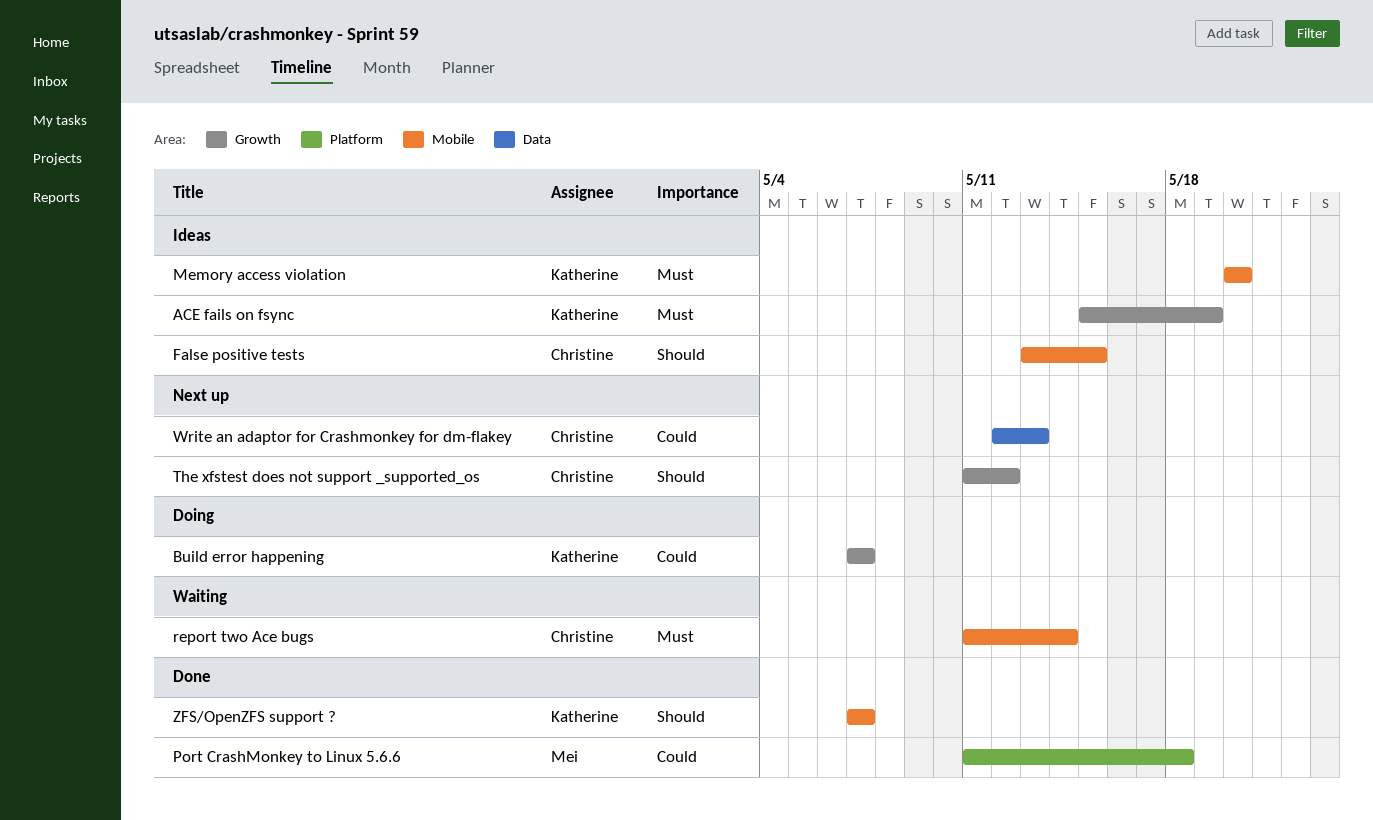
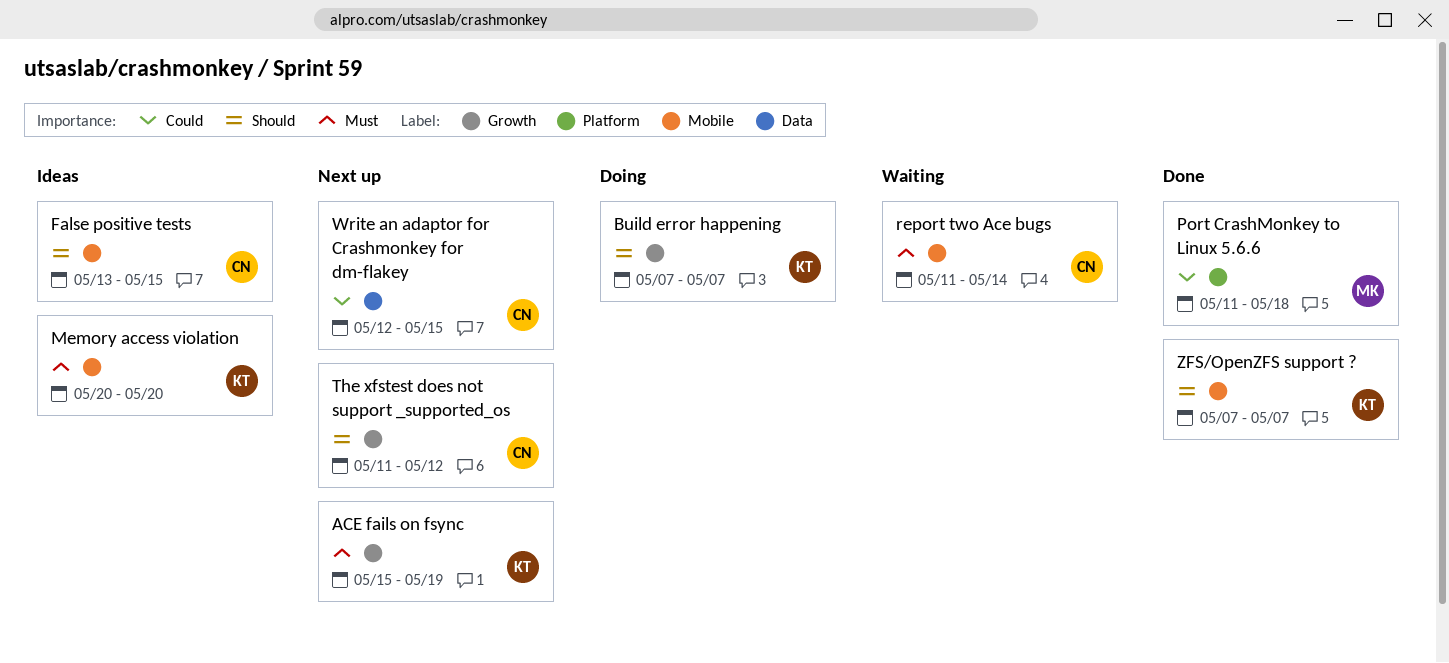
ACE fails on fsync, status: Ideas -> Next up
Build error happening, priority: Could -> Should
Write an adaptor for Crashmonkey for dm-flakey, due: May 13 -> May 15

